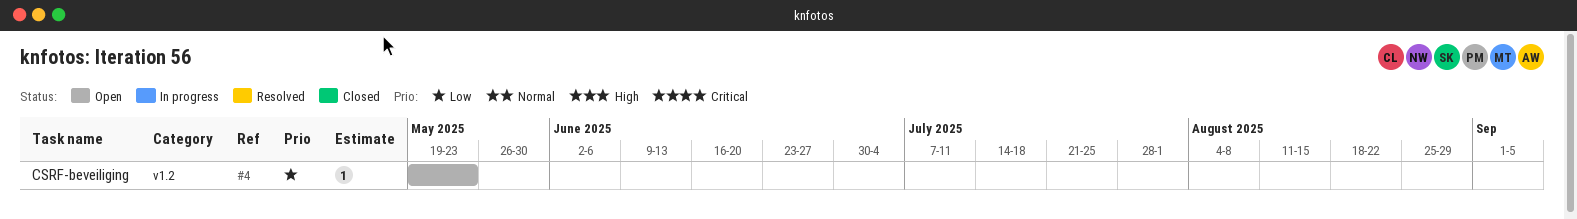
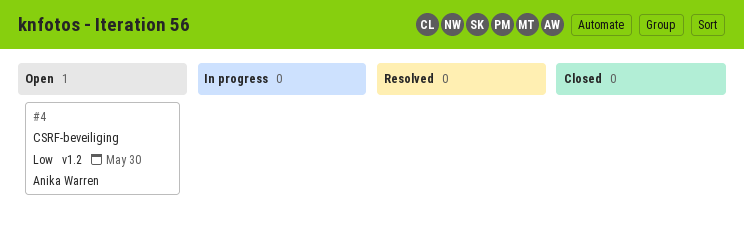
#4, due: May 23 -> May 30

